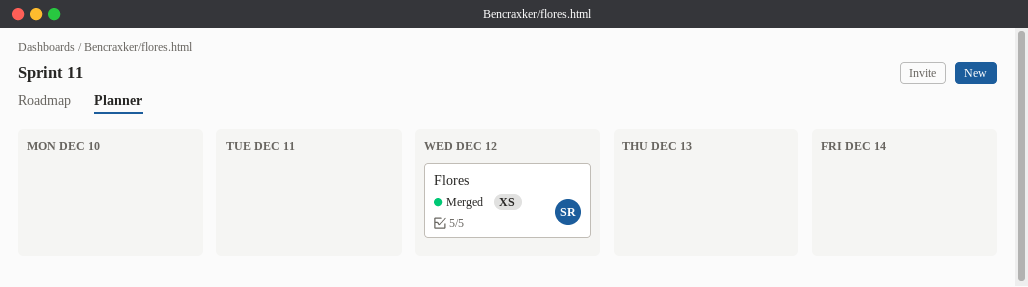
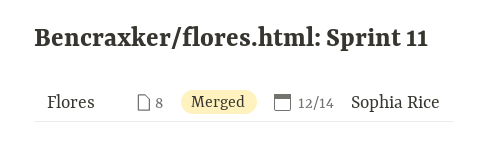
Flores, due: Dec 12 -> Dec 14

